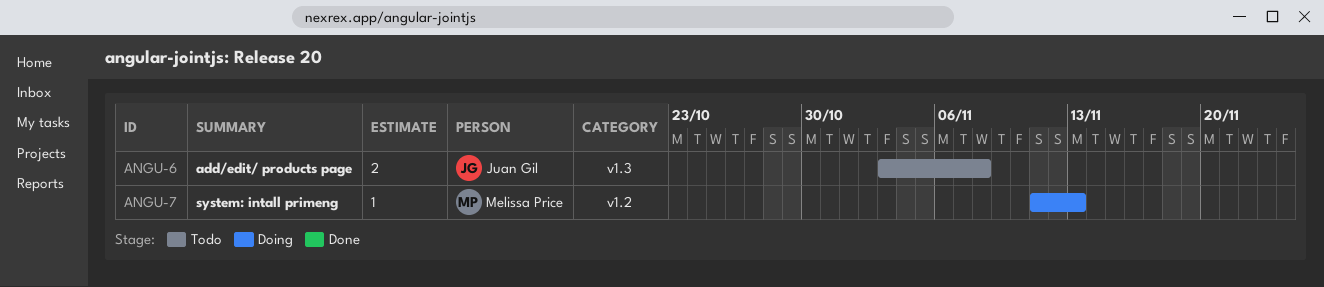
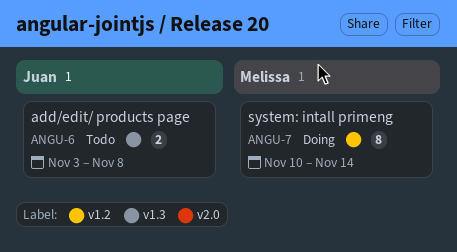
ANGU-7, estimate: 1 -> 8
ANGU-7, start: Nov 11 -> Nov 10
ANGU-7, due: Nov 13 -> Nov 14

